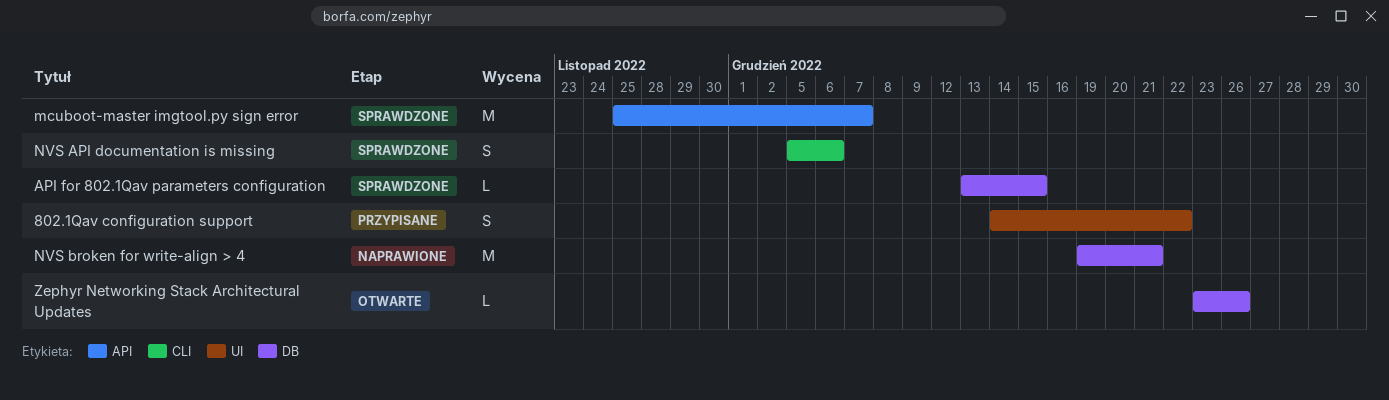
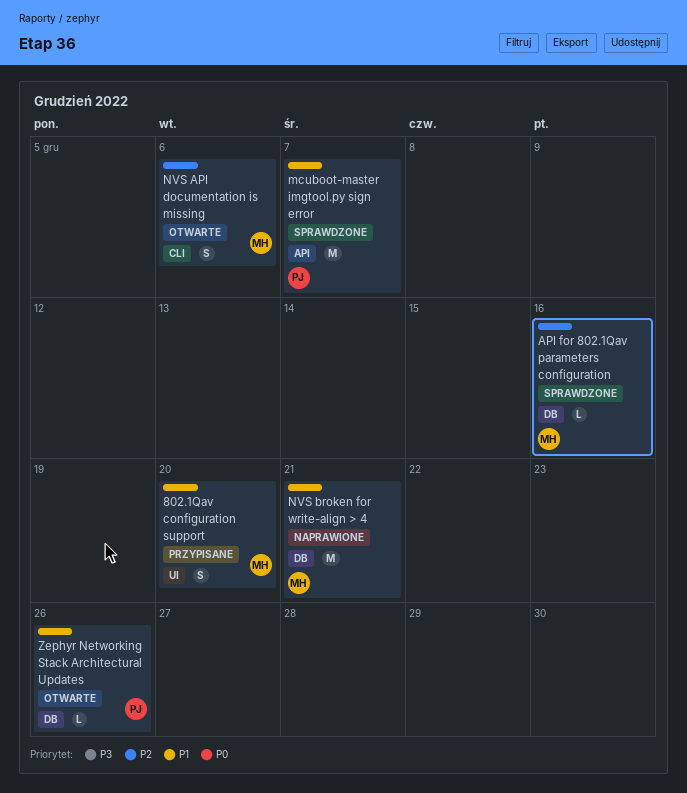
802.1Qav configuration support, due: Dec 22 -> Dec 20
API for 802.1Qav parameters configuration, due: Dec 15 -> Dec 16
NVS API documentation is missing, status: Sprawdzone -> Otwarte

